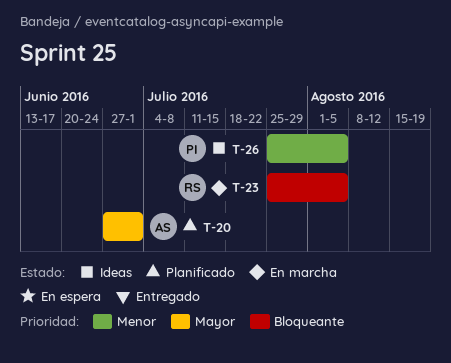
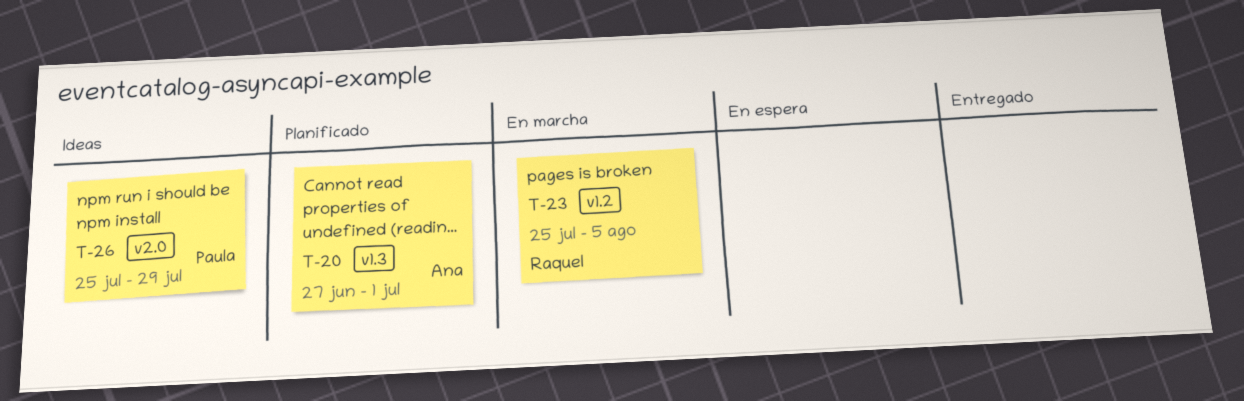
T-26, due: Aug 5 -> Jul 29

